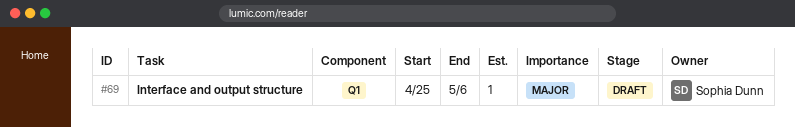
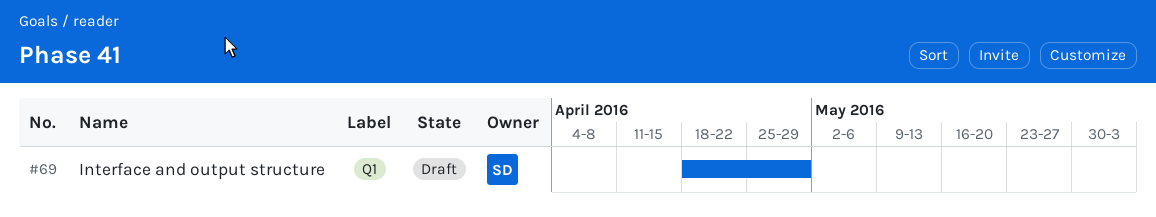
#69, start: Apr 25 -> Apr 18
#69, due: May 6 -> Apr 29

